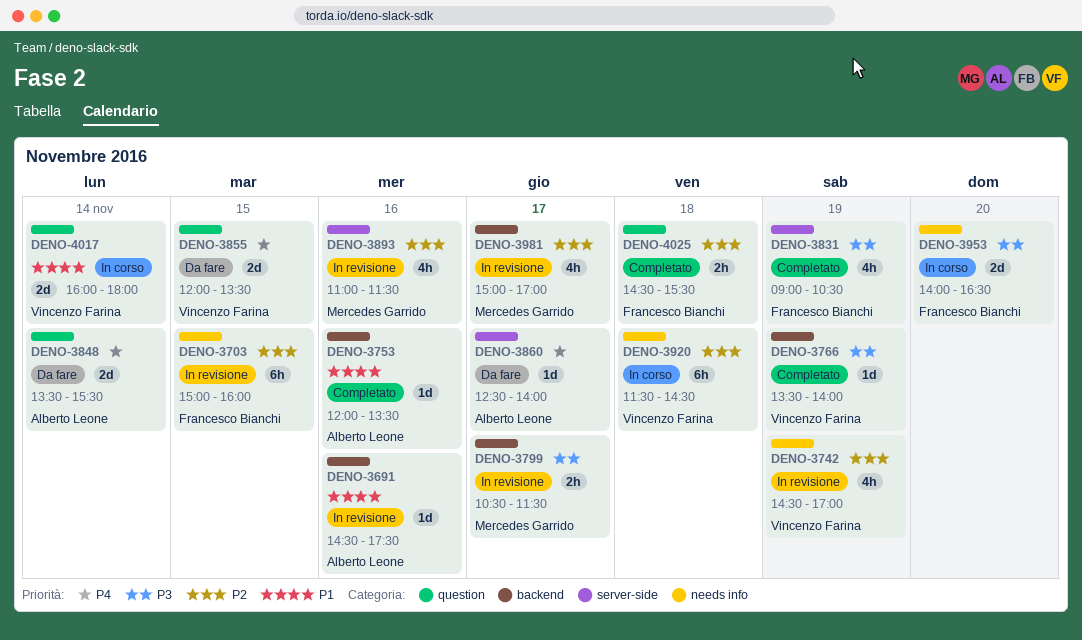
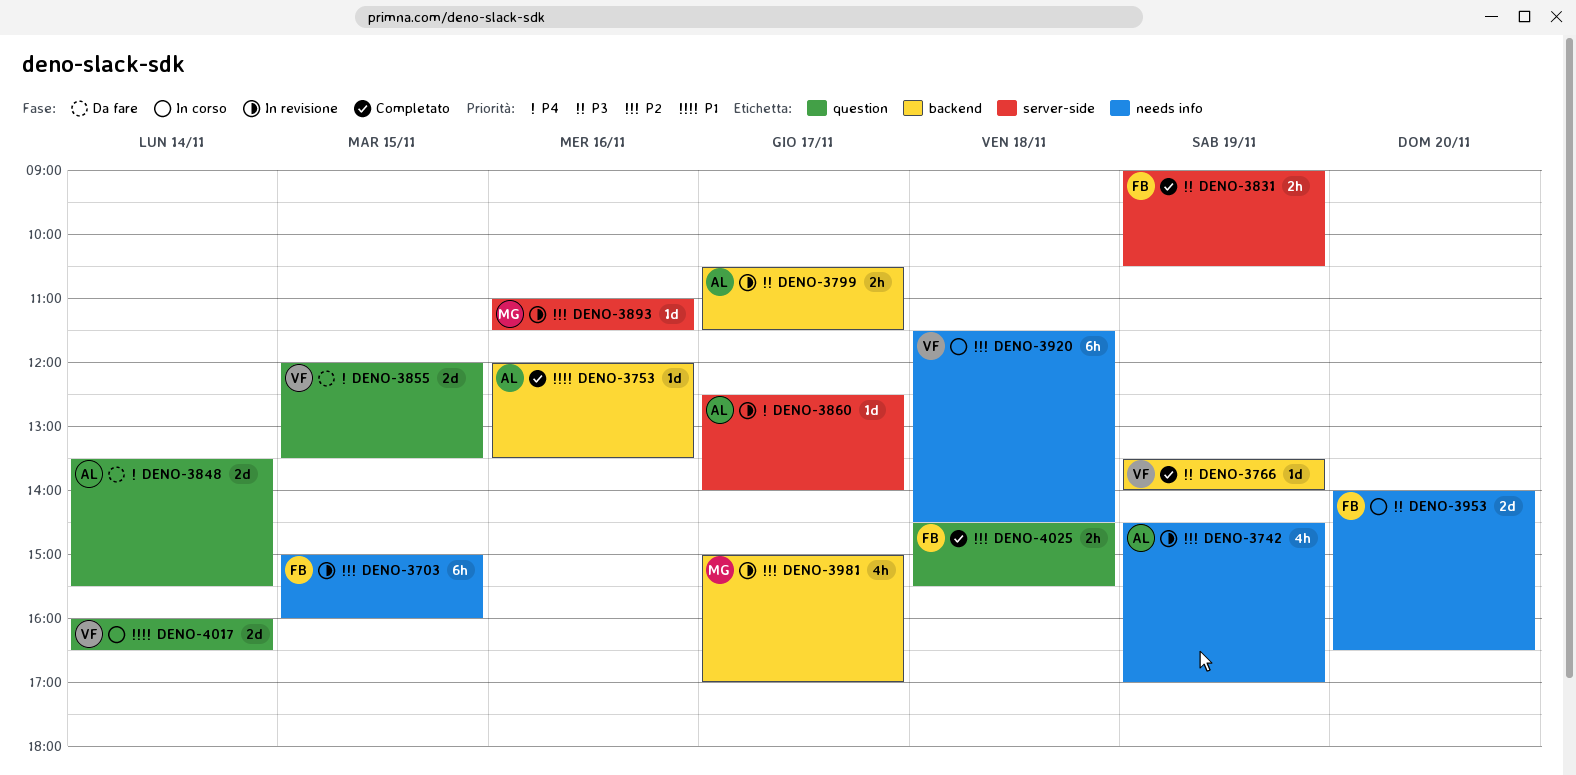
DENO-3691: present -> none
DENO-3742, owner: Vincenzo Farina -> Alberto Leone
DENO-3799, owner: Mercedes Garrido -> Alberto Leone
DENO-3831, estimate: 4h -> 2h
DENO-3860, status: Da fare -> In revisione
DENO-3893, estimate: 4h -> 1d
DENO-4017, ends: 18:00 -> 16:30

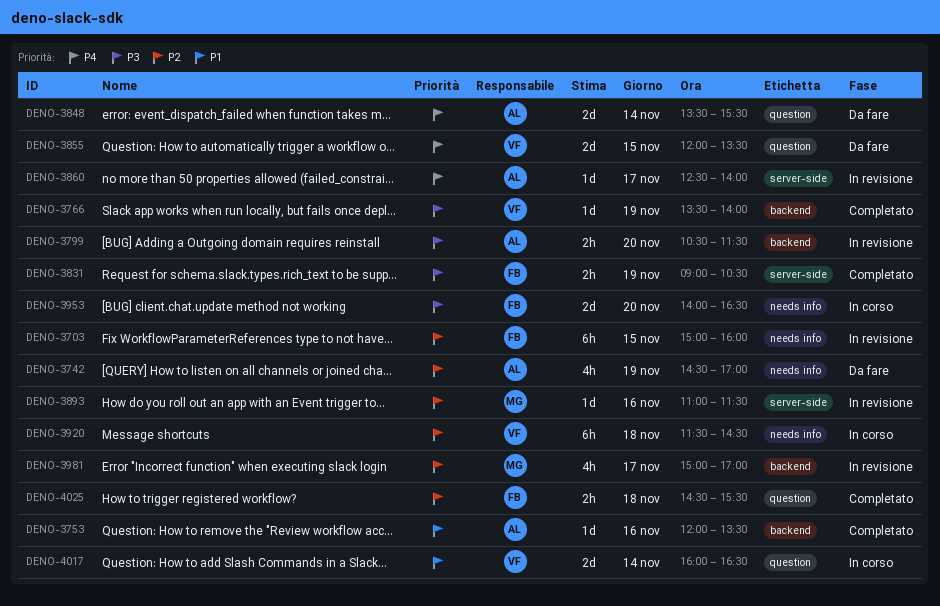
DENO-3742, status: In revisione -> Da fare
DENO-3799, day: Nov 17 -> Nov 20

